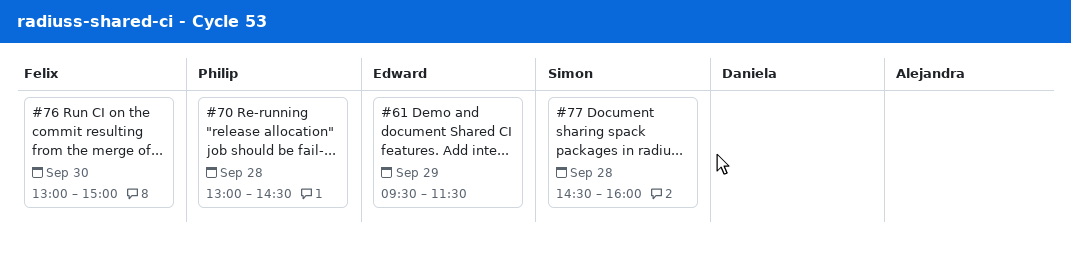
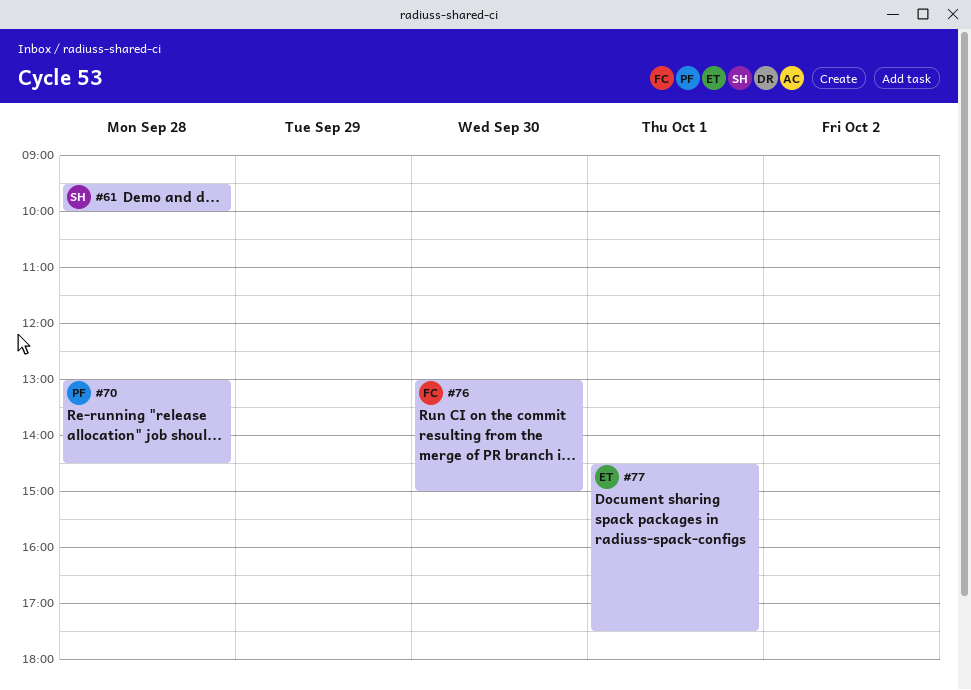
#61, owner: Edward -> Simon
#61, day: Sep 29 -> Sep 28
#61, ends: 11:30 -> 10:00
#77, owner: Simon -> Edward
#77, day: Sep 28 -> Oct 1
#77, ends: 16:00 -> 17:30

